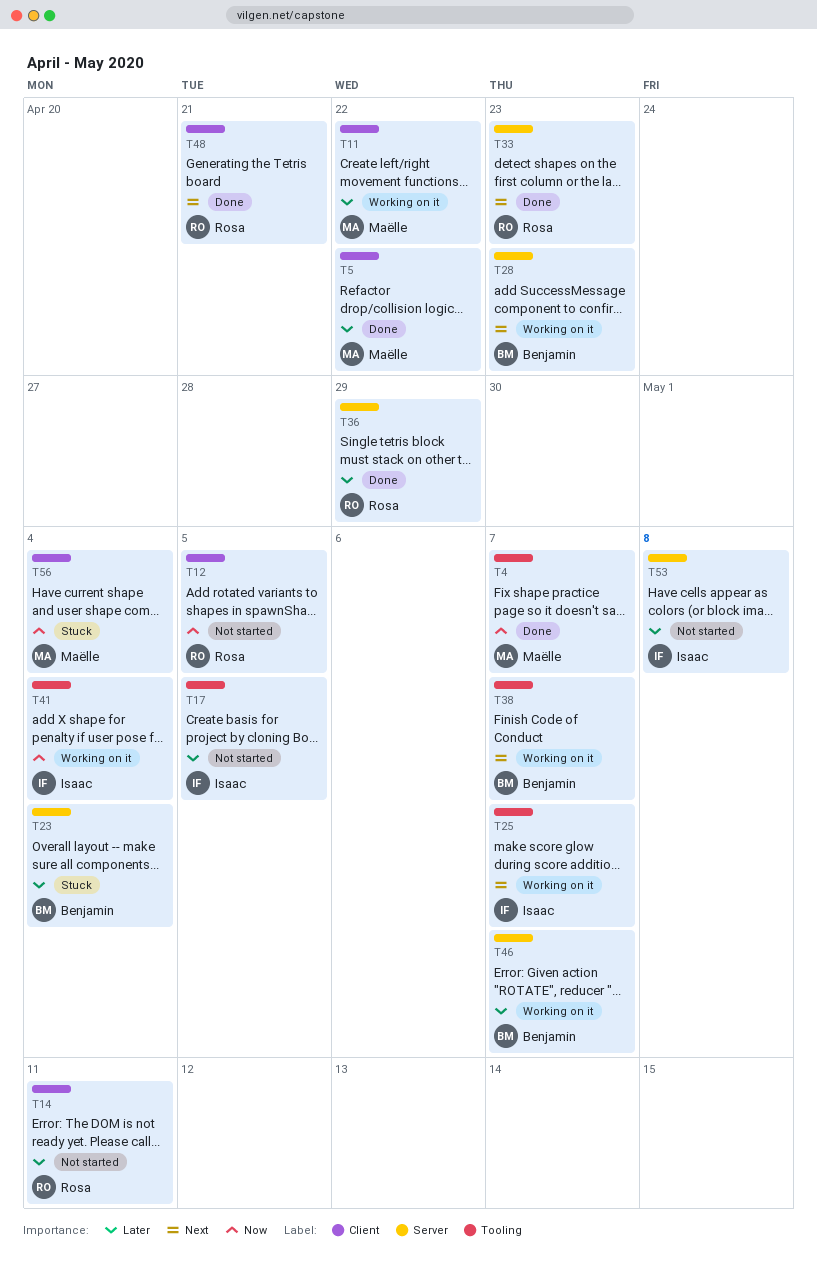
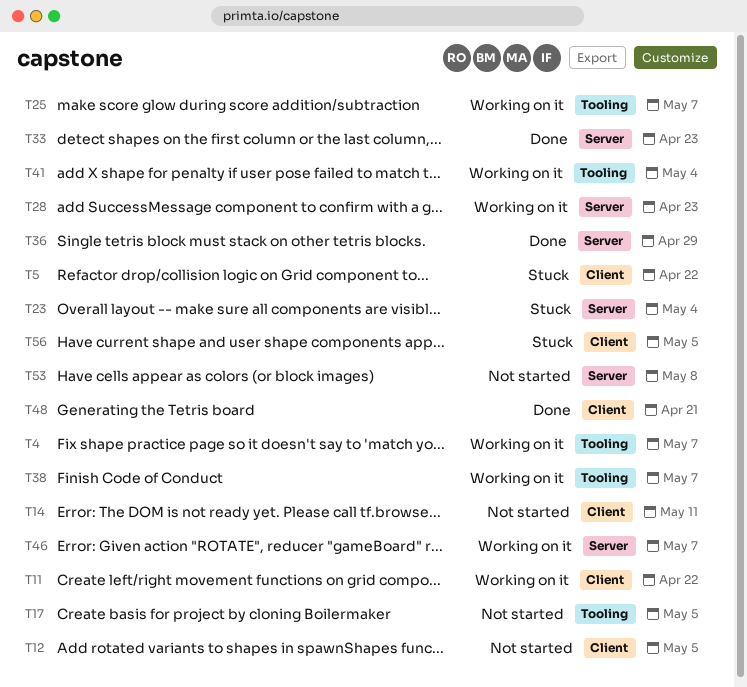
T4, status: Done -> Working on it
T5, status: Done -> Stuck
T56, due: May 4 -> May 5

